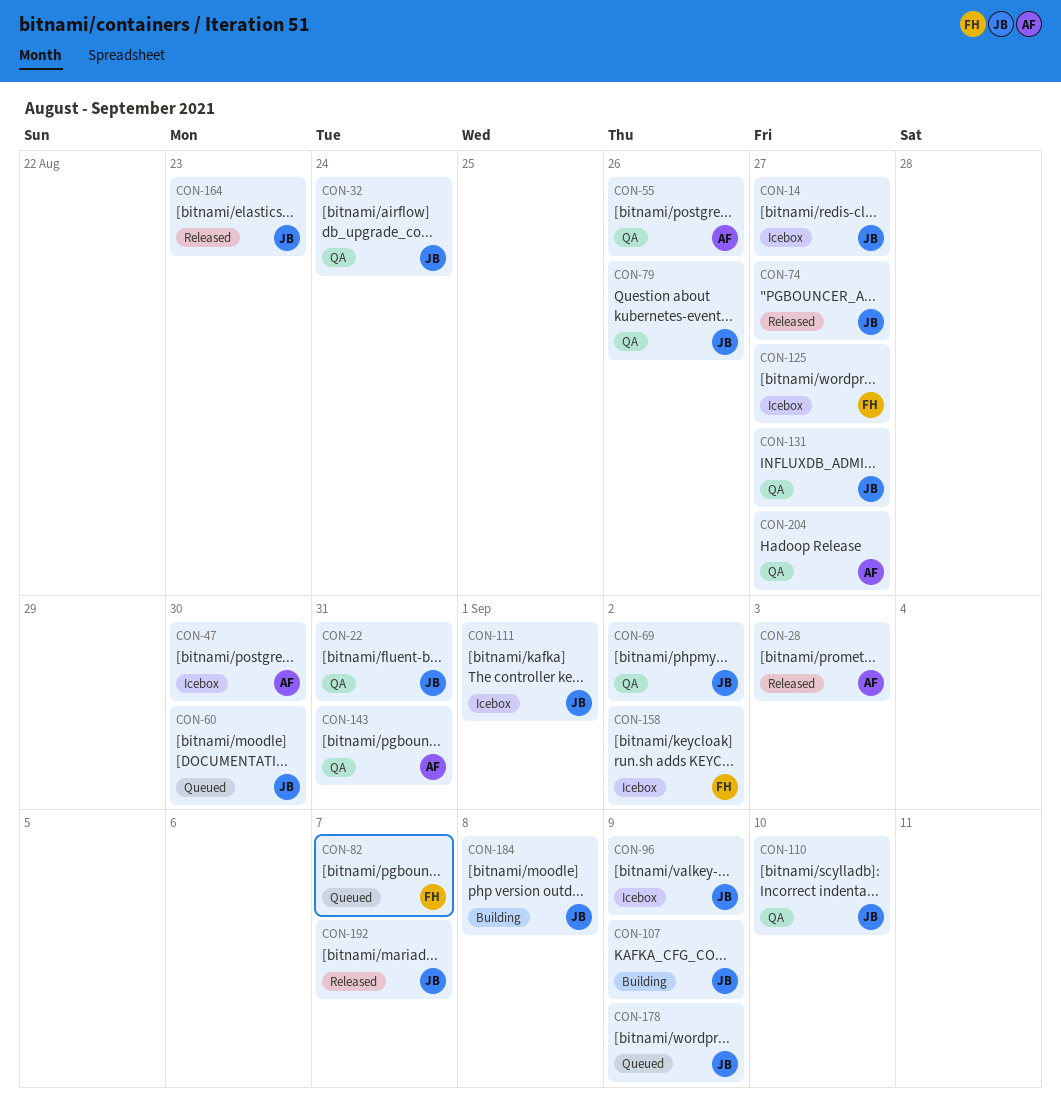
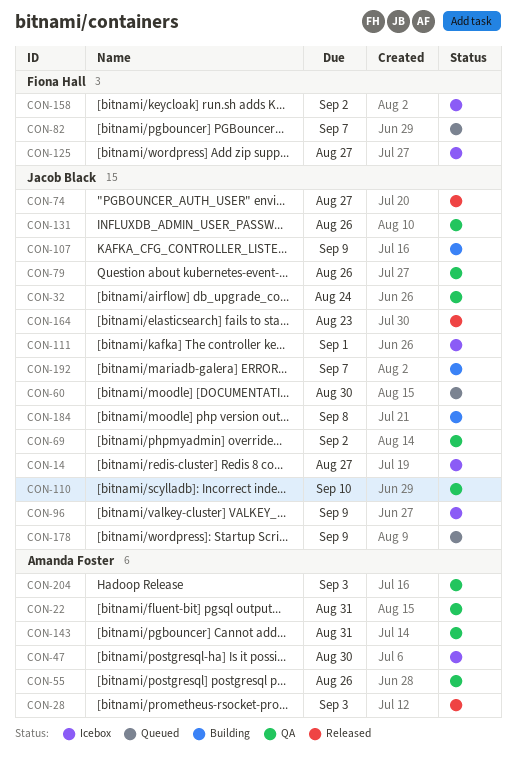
CON-22, owner: Jacob Black -> Amanda Foster
CON-131, due: Aug 27 -> Aug 26
CON-192, status: Released -> Building
CON-204, due: Aug 27 -> Sep 3

